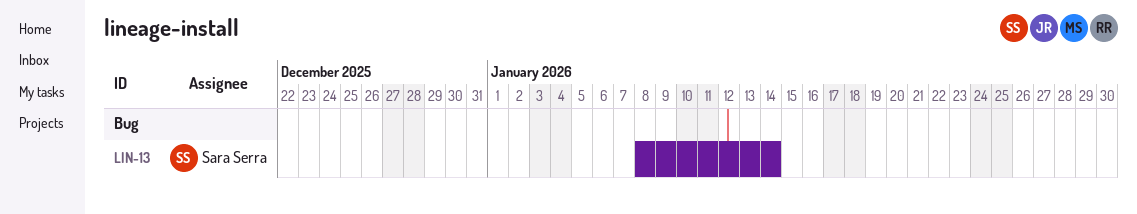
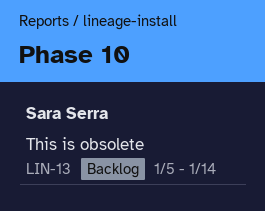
LIN-13, start: Jan 8 -> Jan 5

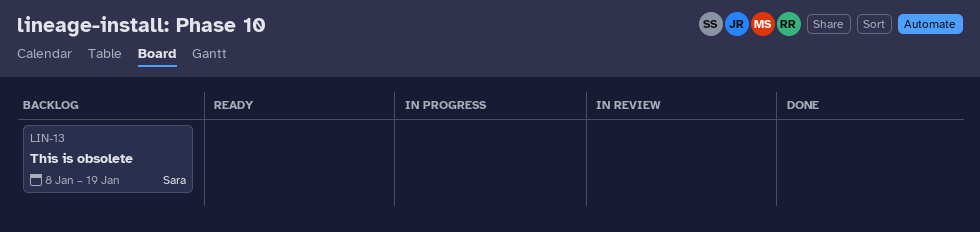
LIN-13, start: Jan 5 -> Jan 8
LIN-13, due: Jan 14 -> Jan 19

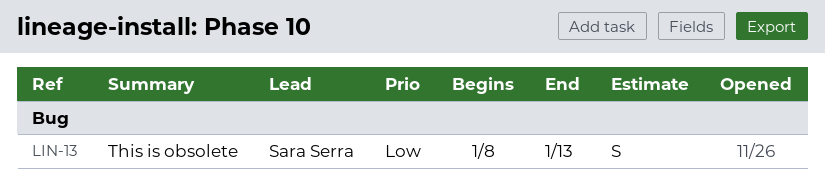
LIN-13, due: Jan 19 -> Jan 13

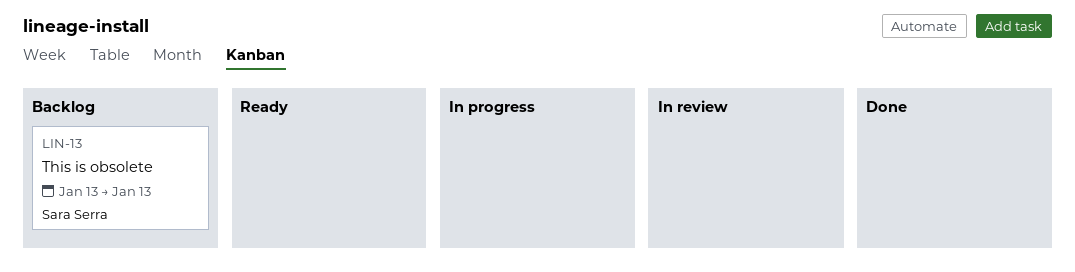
LIN-13, start: Jan 8 -> Jan 13

